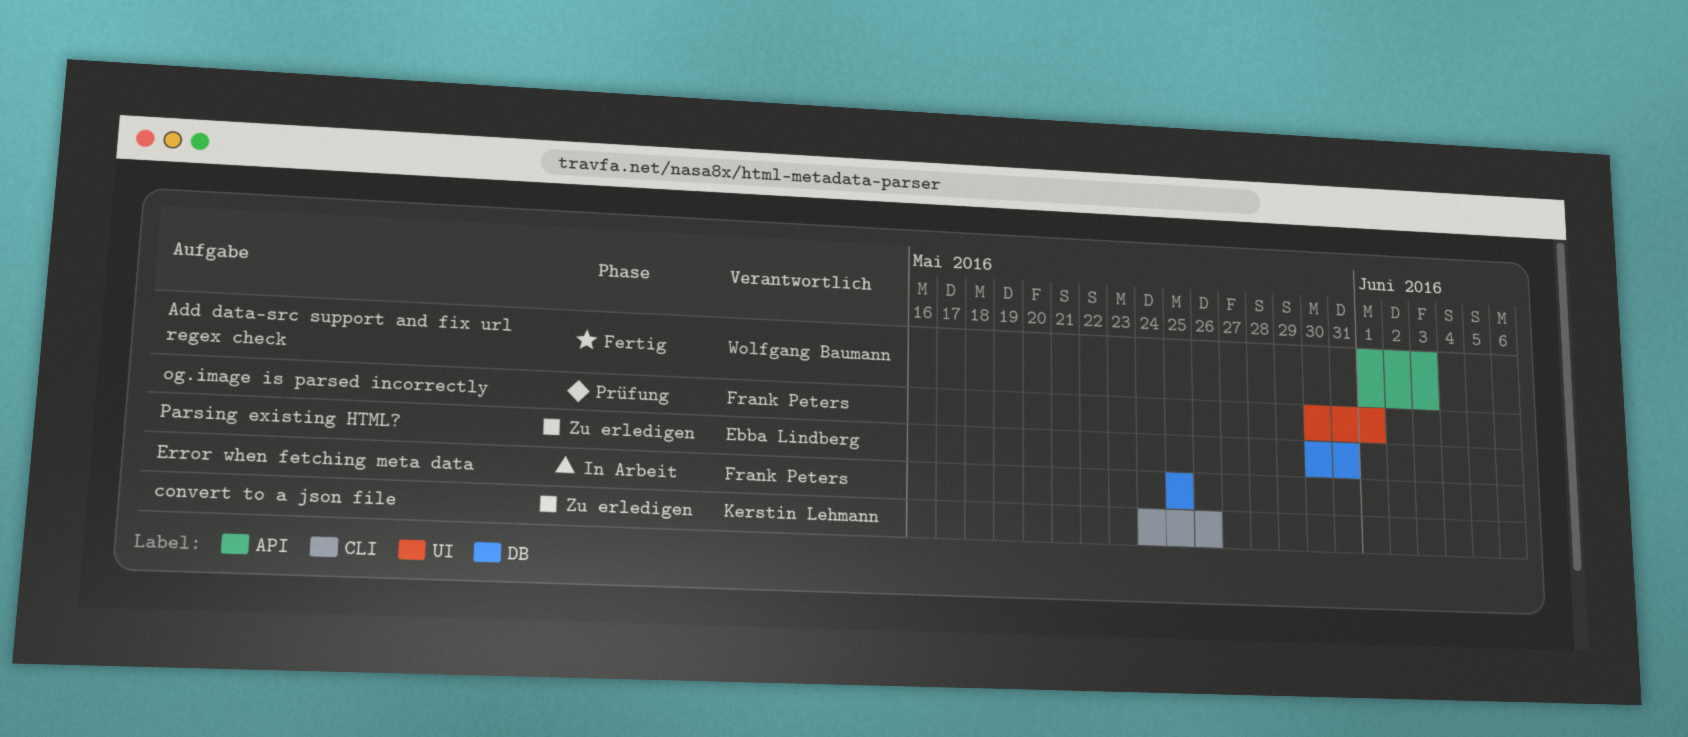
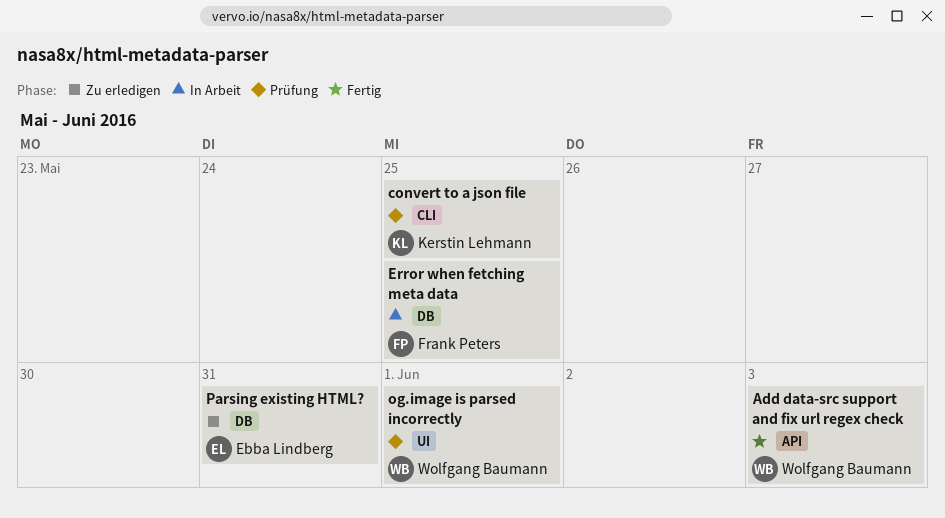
convert to a json file, status: Zu erledigen -> Prüfung
convert to a json file, due: May 26 -> May 25
og.image is parsed incorrectly, owner: Frank Peters -> Wolfgang Baumann

